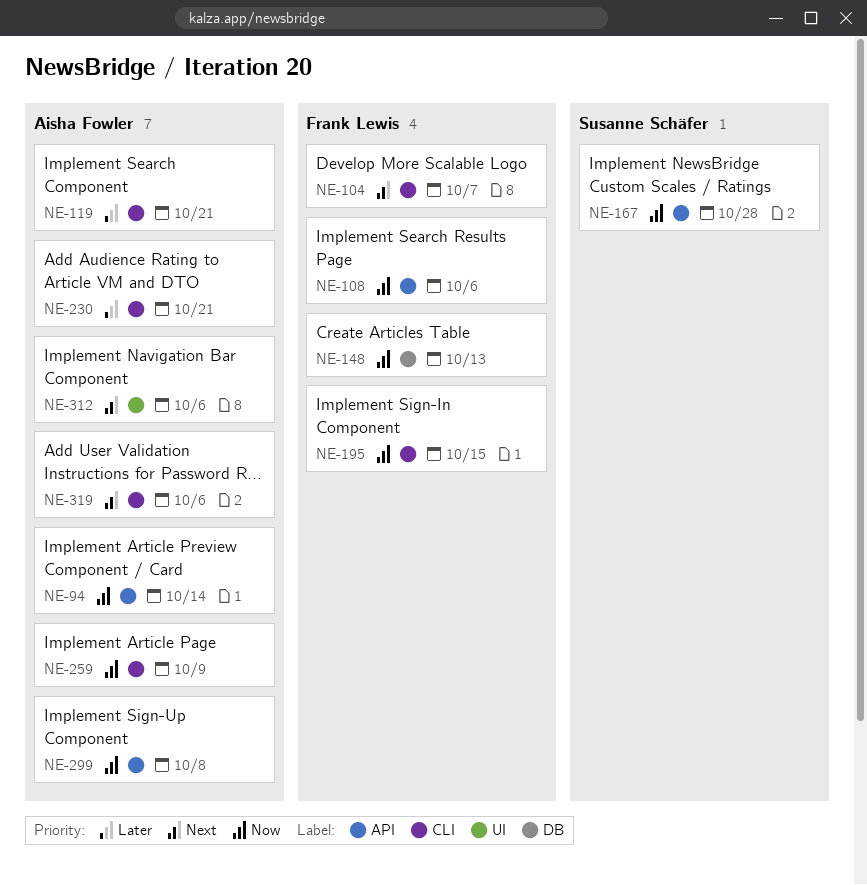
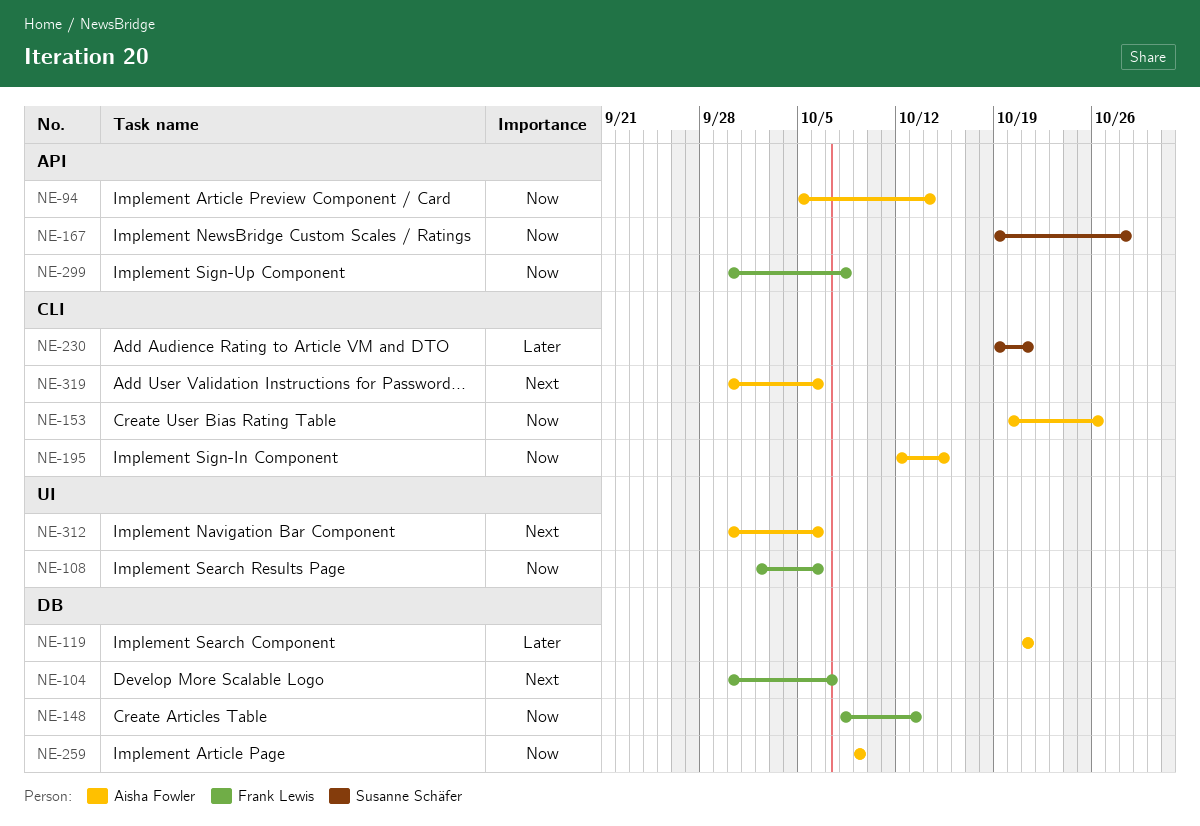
NE-104, label: CLI -> DB
NE-108, label: API -> UI
NE-119, label: CLI -> DB
NE-153: none -> present
NE-195, owner: Frank Lewis -> Aisha Fowler
NE-230, owner: Aisha Fowler -> Susanne Schäfer
NE-259, label: CLI -> DB
NE-299, owner: Aisha Fowler -> Frank Lewis

